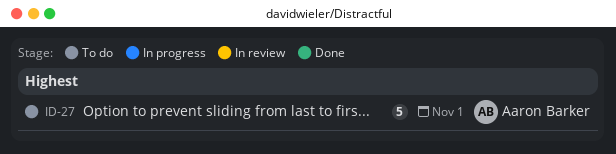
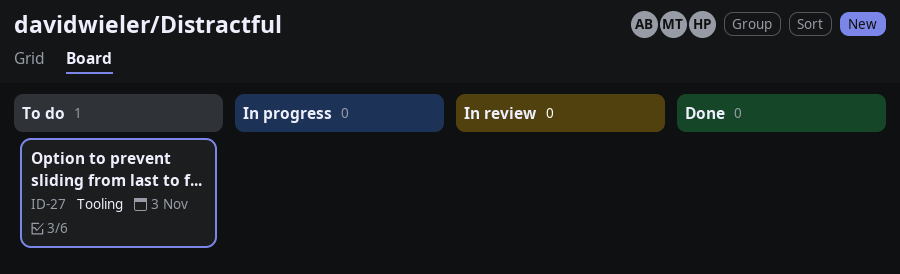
ID-27, due: Nov 1 -> Nov 3

